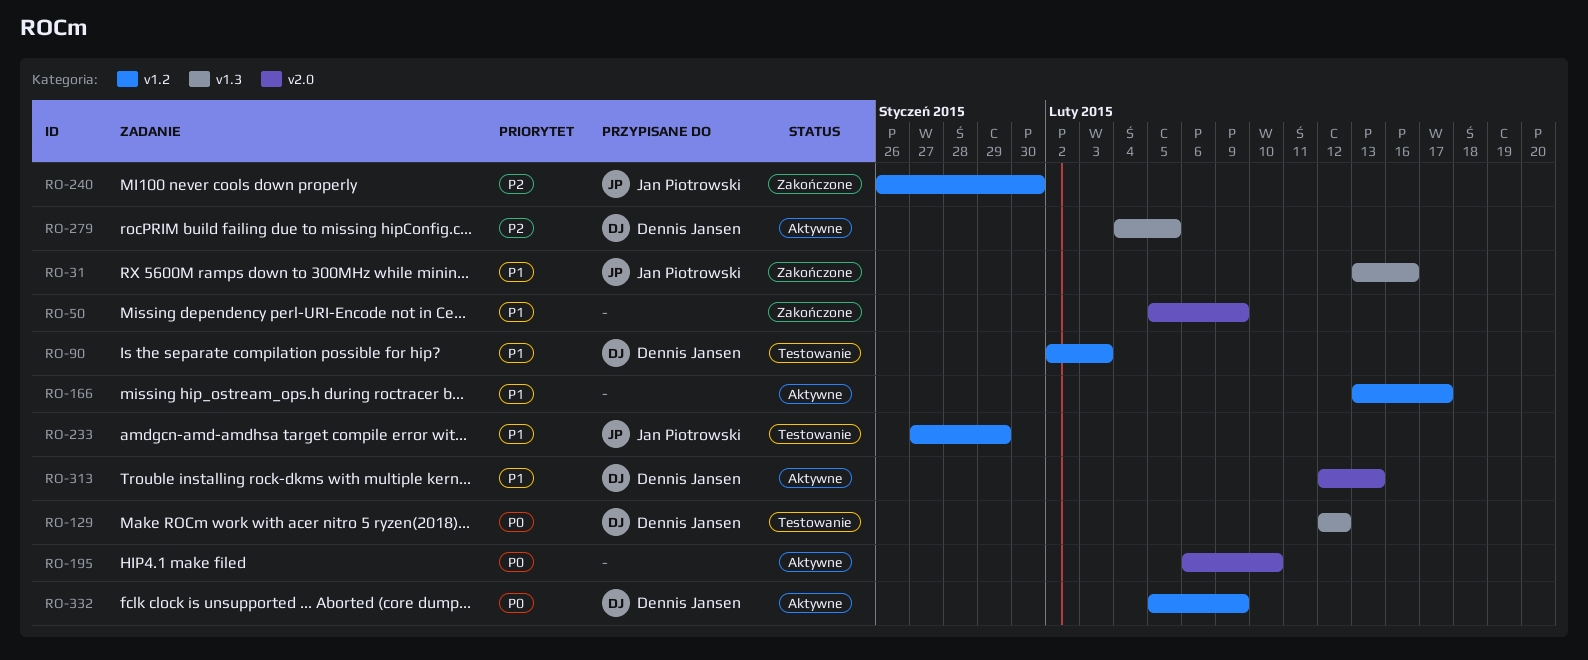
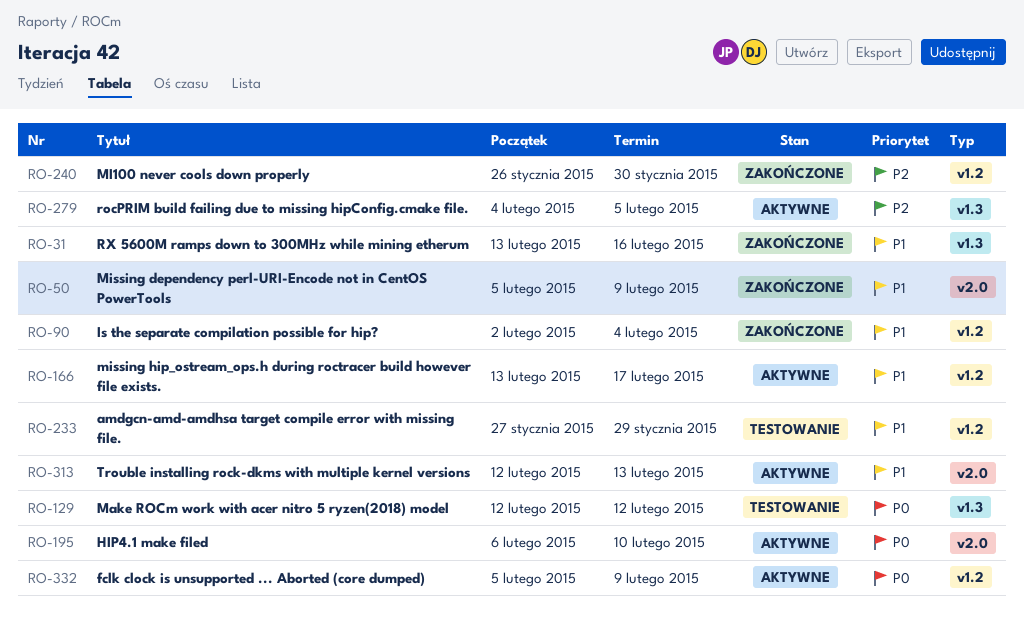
RO-90, status: Testowanie -> Zakończone
RO-90, due: Feb 3 -> Feb 4

